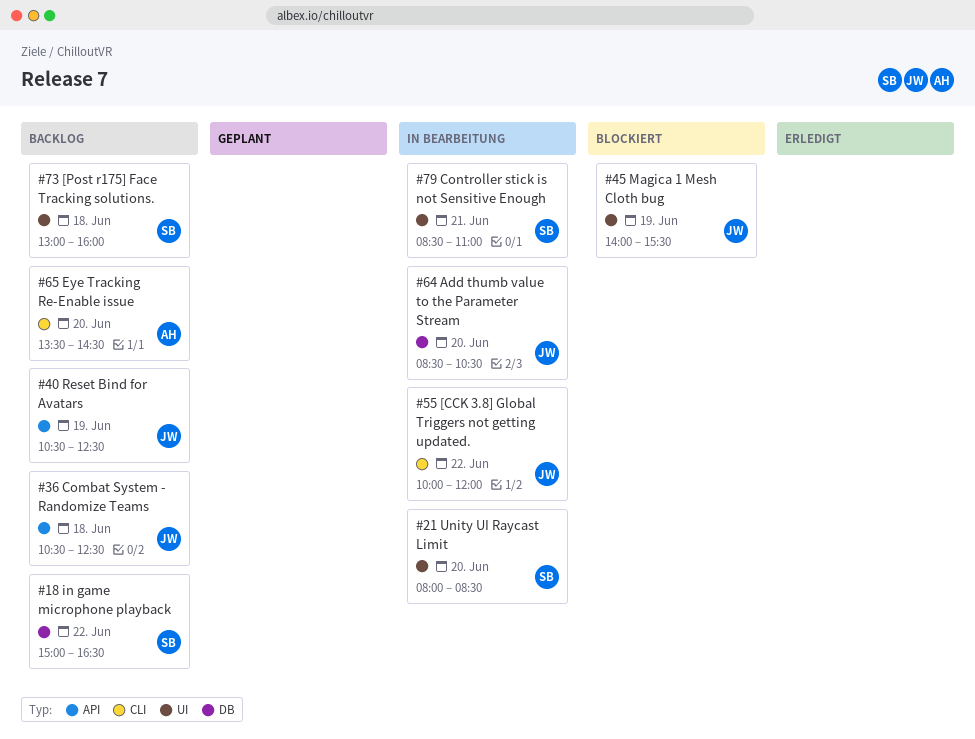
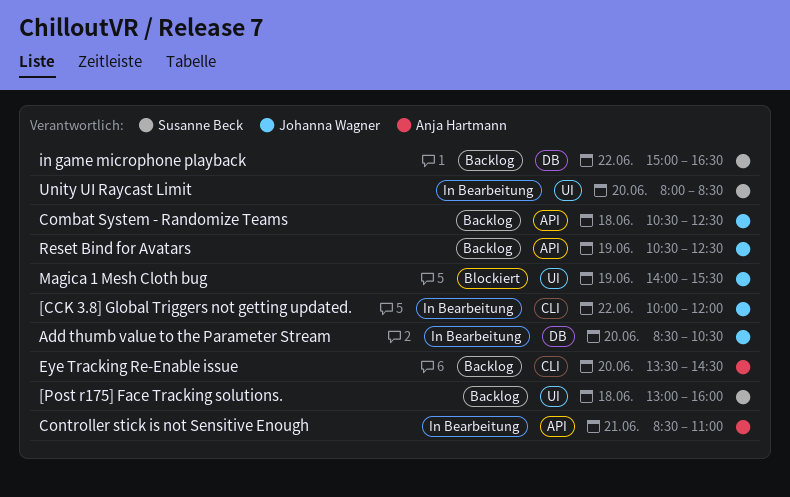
Controller stick is not Sensitive Enough, owner: Susanne Beck -> Anja Hartmann
Controller stick is not Sensitive Enough, label: UI -> API

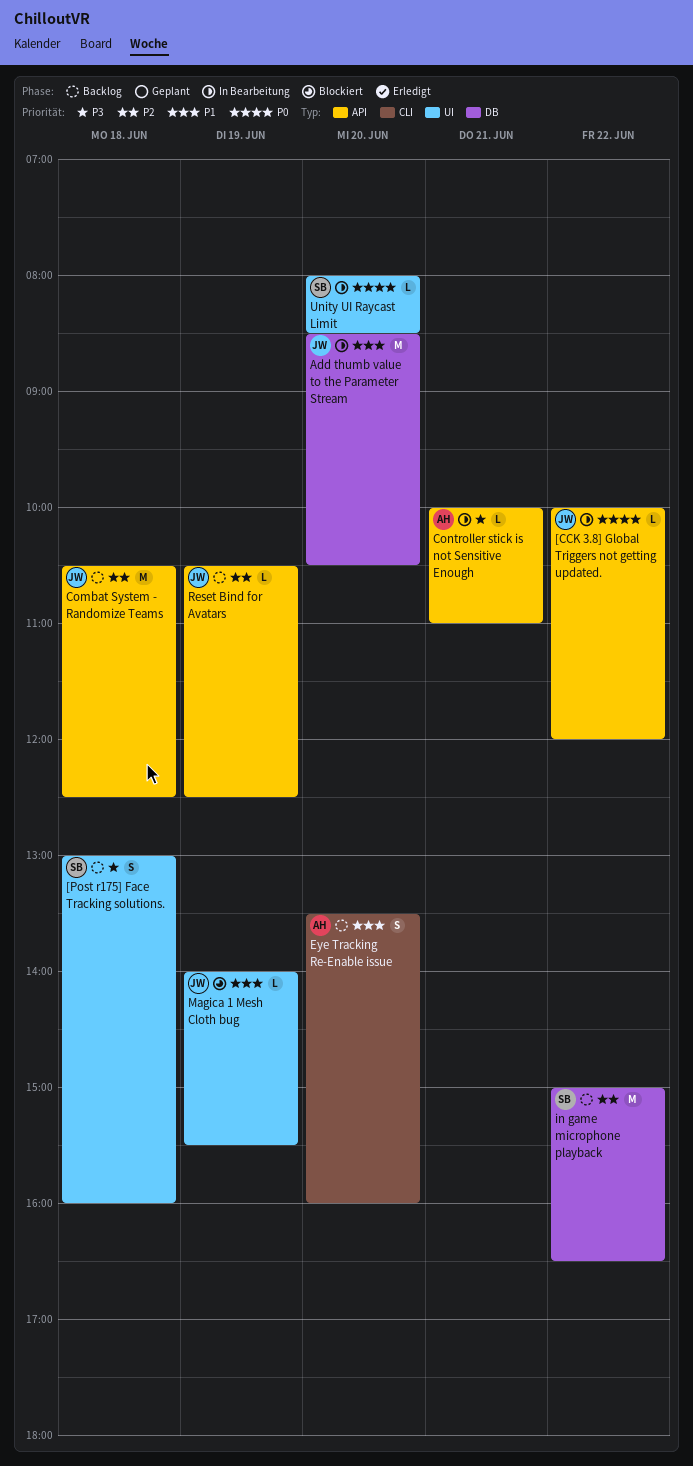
[CCK 3.8] Global Triggers not getting updated., label: CLI -> API
Controller stick is not Sensitive Enough, begins: 08:30 -> 10:00
Eye Tracking Re-Enable issue, ends: 14:30 -> 16:00

